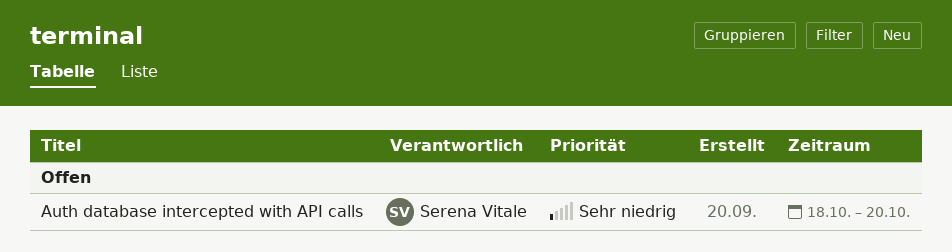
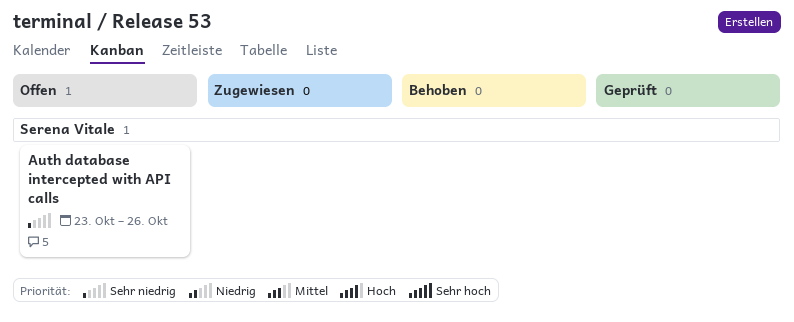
Auth database intercepted with API calls, start: Oct 18 -> Oct 23
Auth database intercepted with API calls, due: Oct 20 -> Oct 26

